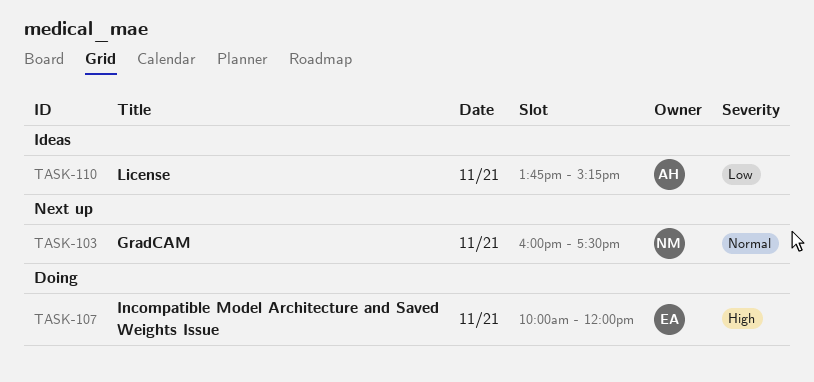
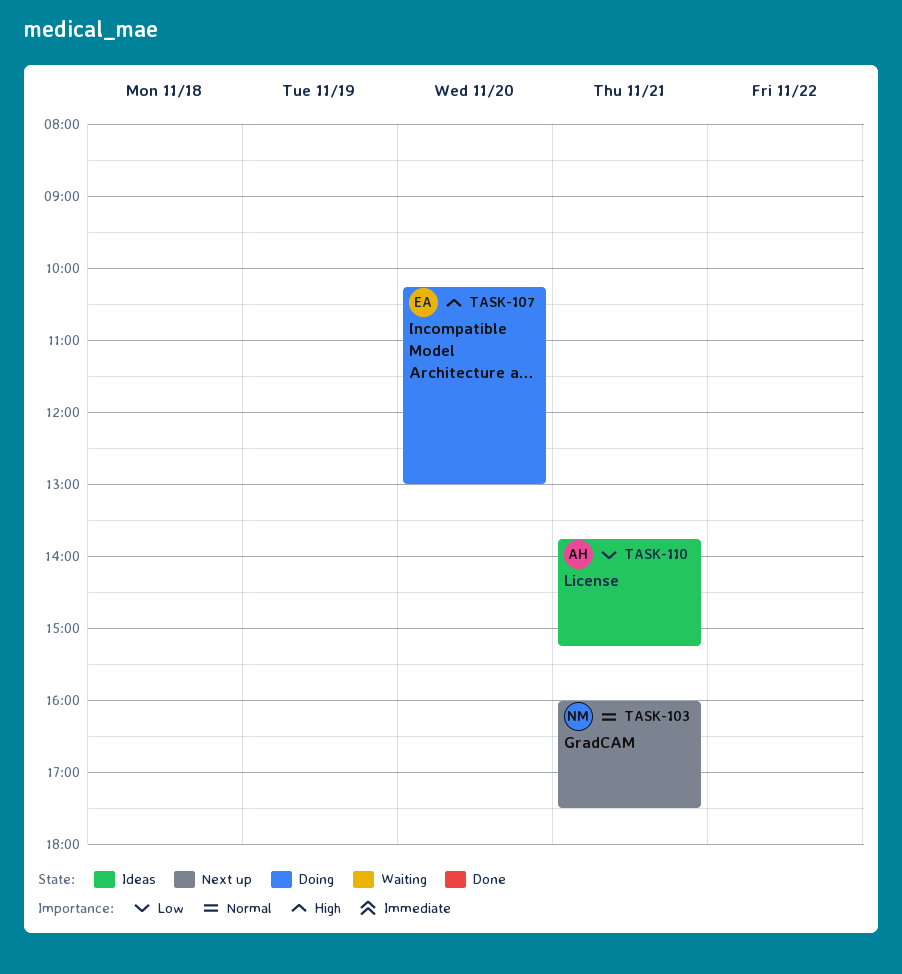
TASK-107, day: Nov 21 -> Nov 20
TASK-107, begins: 10:00 -> 10:15
TASK-107, ends: 12:00 -> 13:00

